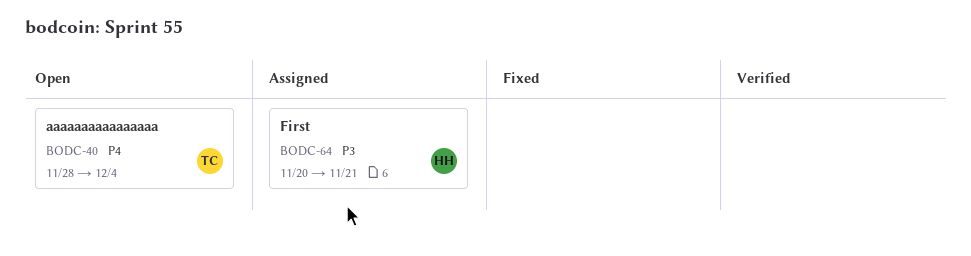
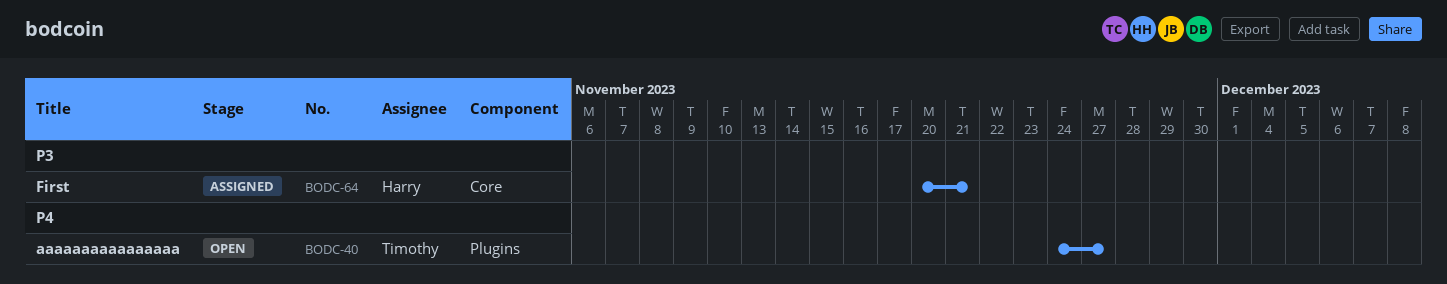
BODC-40, start: Nov 28 -> Nov 24
BODC-40, due: Dec 4 -> Nov 27

